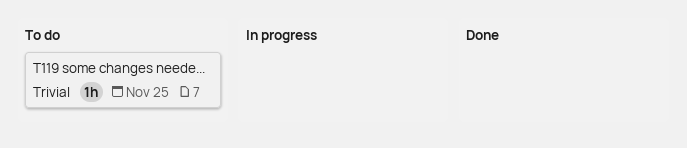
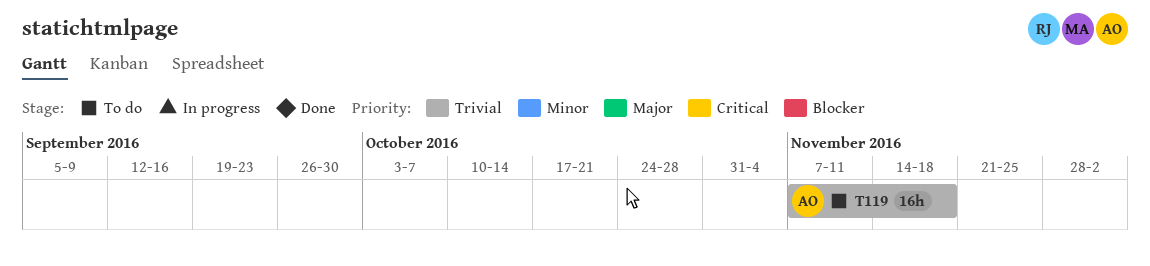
T119, estimate: 1h -> 16h
T119, due: Nov 25 -> Nov 18

